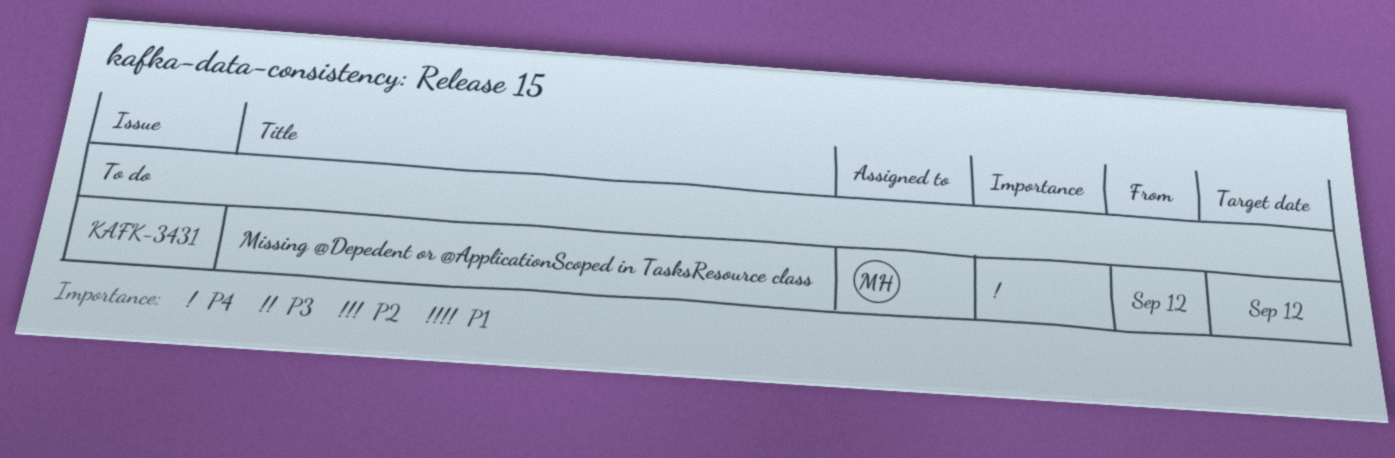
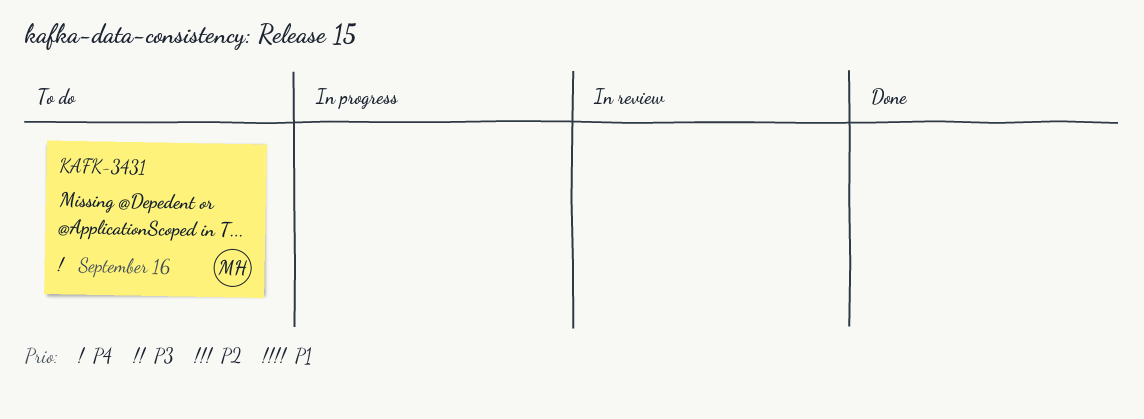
KAFK-3431, due: Sep 12 -> Sep 16

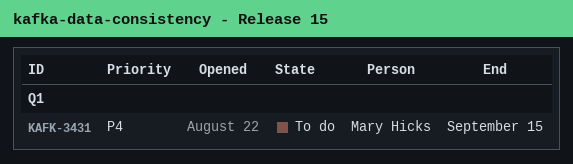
KAFK-3431, due: Sep 16 -> Sep 15

